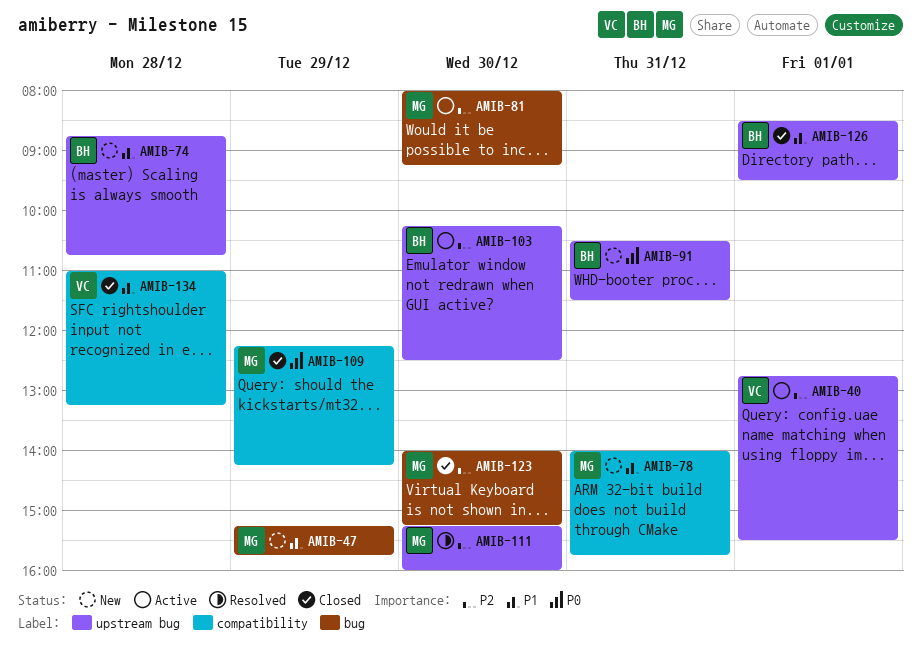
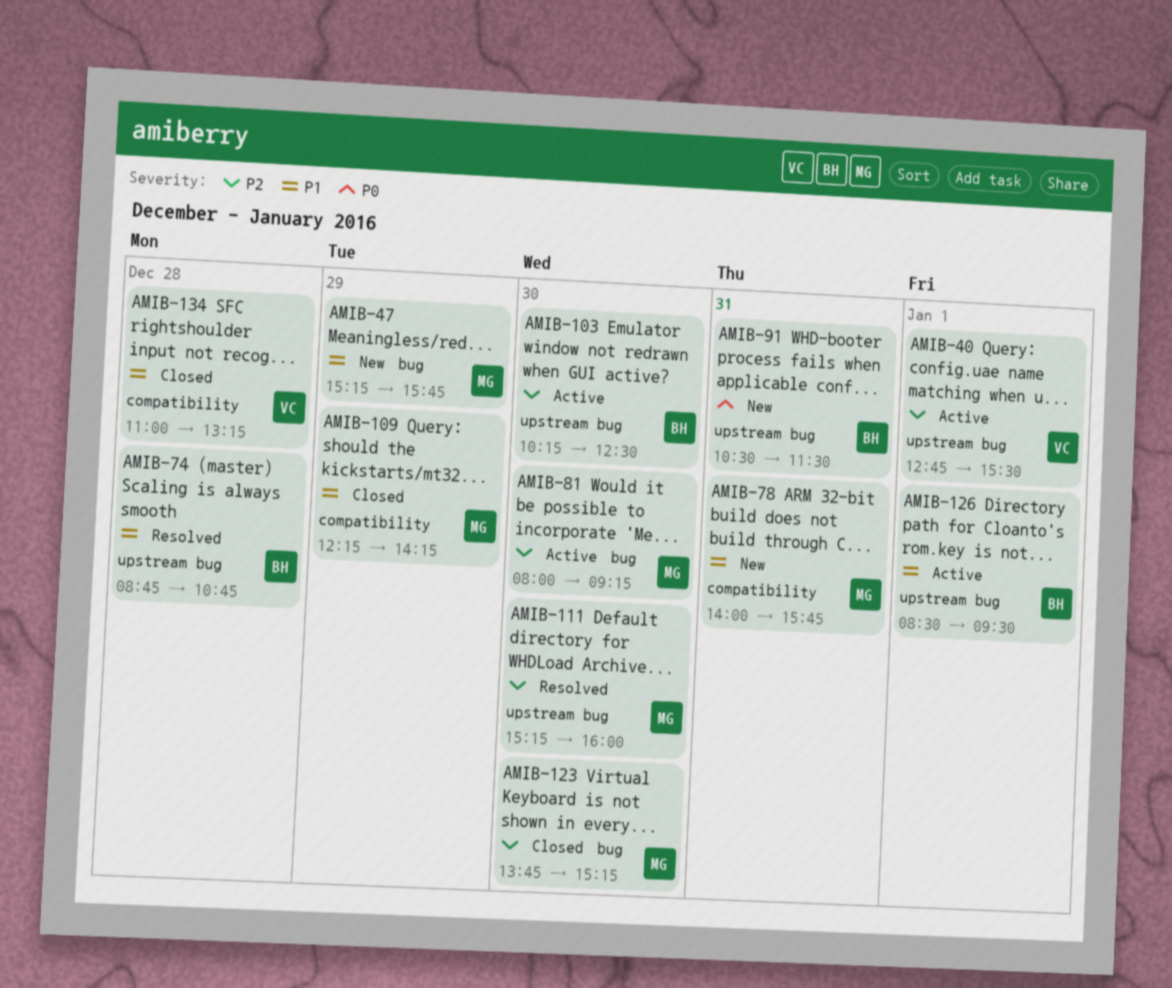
AMIB-74, status: New -> Resolved
AMIB-109, priority: P0 -> P1
AMIB-123, begins: 14:00 -> 13:45
AMIB-126, status: Closed -> Active

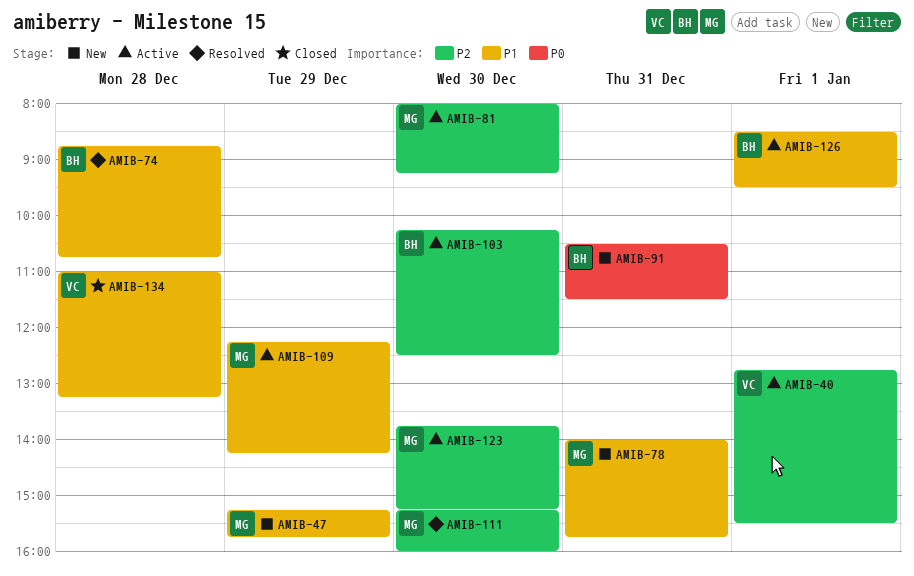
AMIB-109, status: Closed -> Active
AMIB-123, status: Closed -> Active

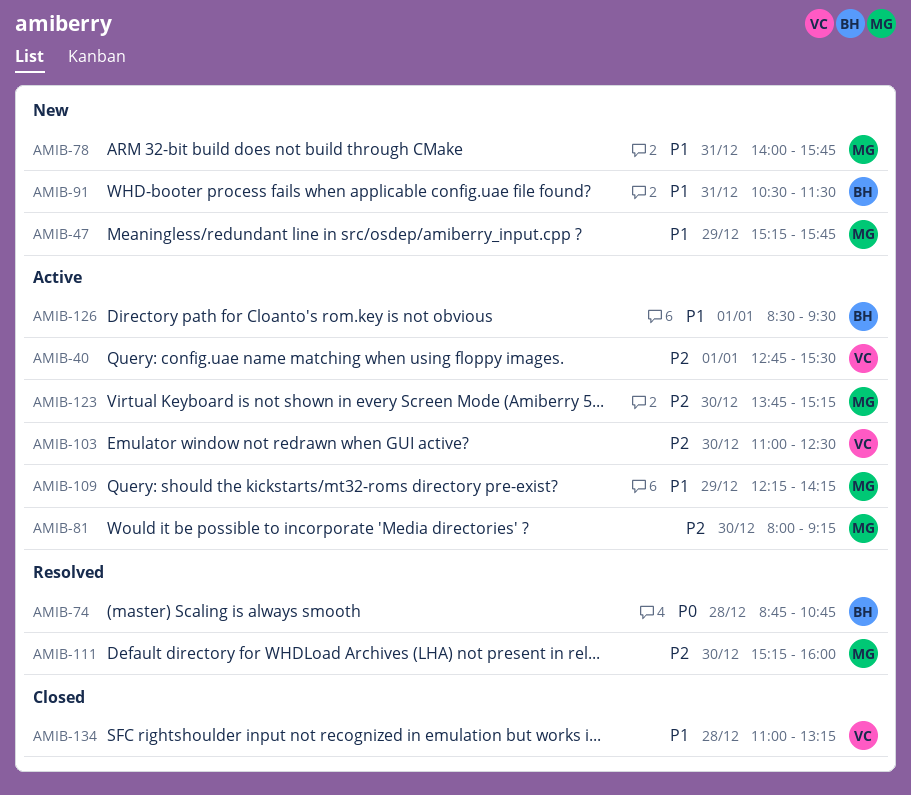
AMIB-74, priority: P1 -> P0
AMIB-91, priority: P0 -> P1
AMIB-103, owner: BH -> VC
AMIB-103, begins: 10:15 -> 11:00

